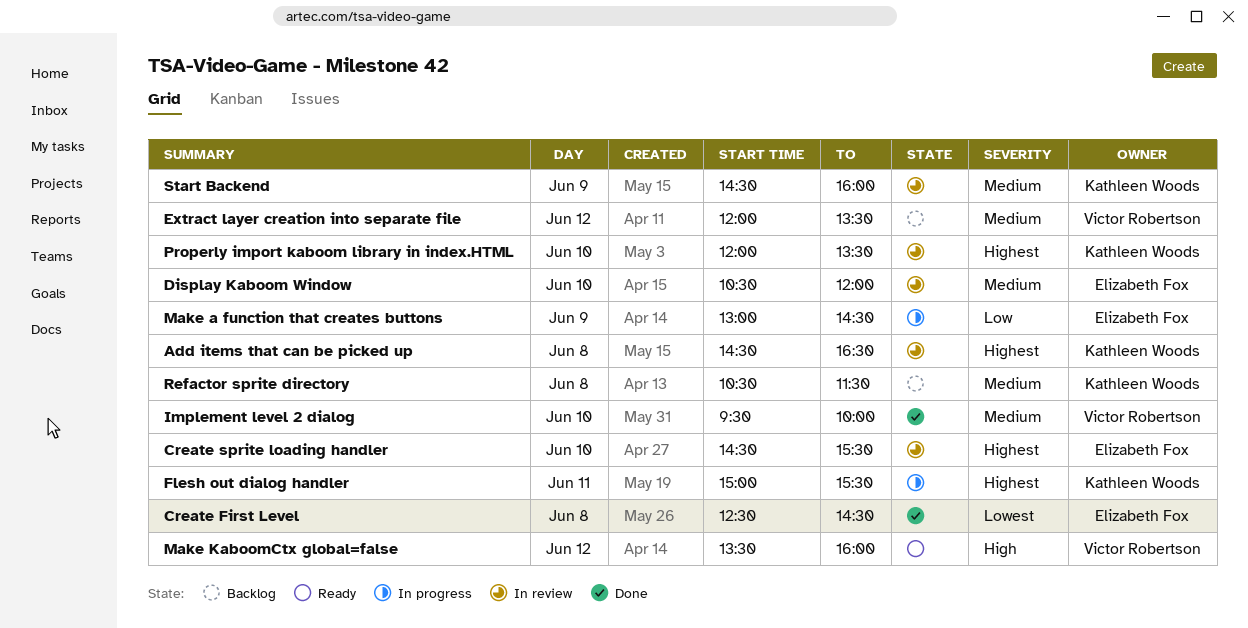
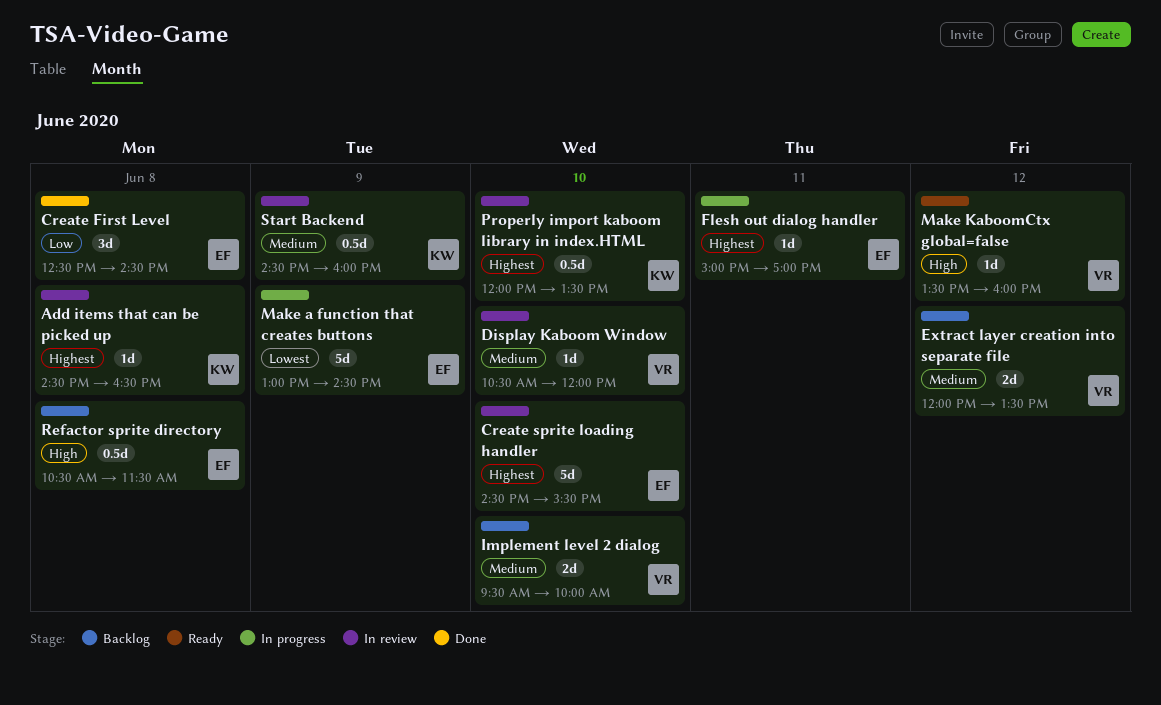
Create First Level, priority: Lowest -> Low
Display Kaboom Window, owner: Elizabeth Fox -> Victor Robertson
Flesh out dialog handler, owner: Kathleen Woods -> Elizabeth Fox
Flesh out dialog handler, ends: 15:30 -> 17:00
Implement level 2 dialog, status: Done -> Backlog
Make a function that creates buttons, priority: Low -> Lowest
Refactor sprite directory, owner: Kathleen Woods -> Elizabeth Fox
Refactor sprite directory, priority: Medium -> High

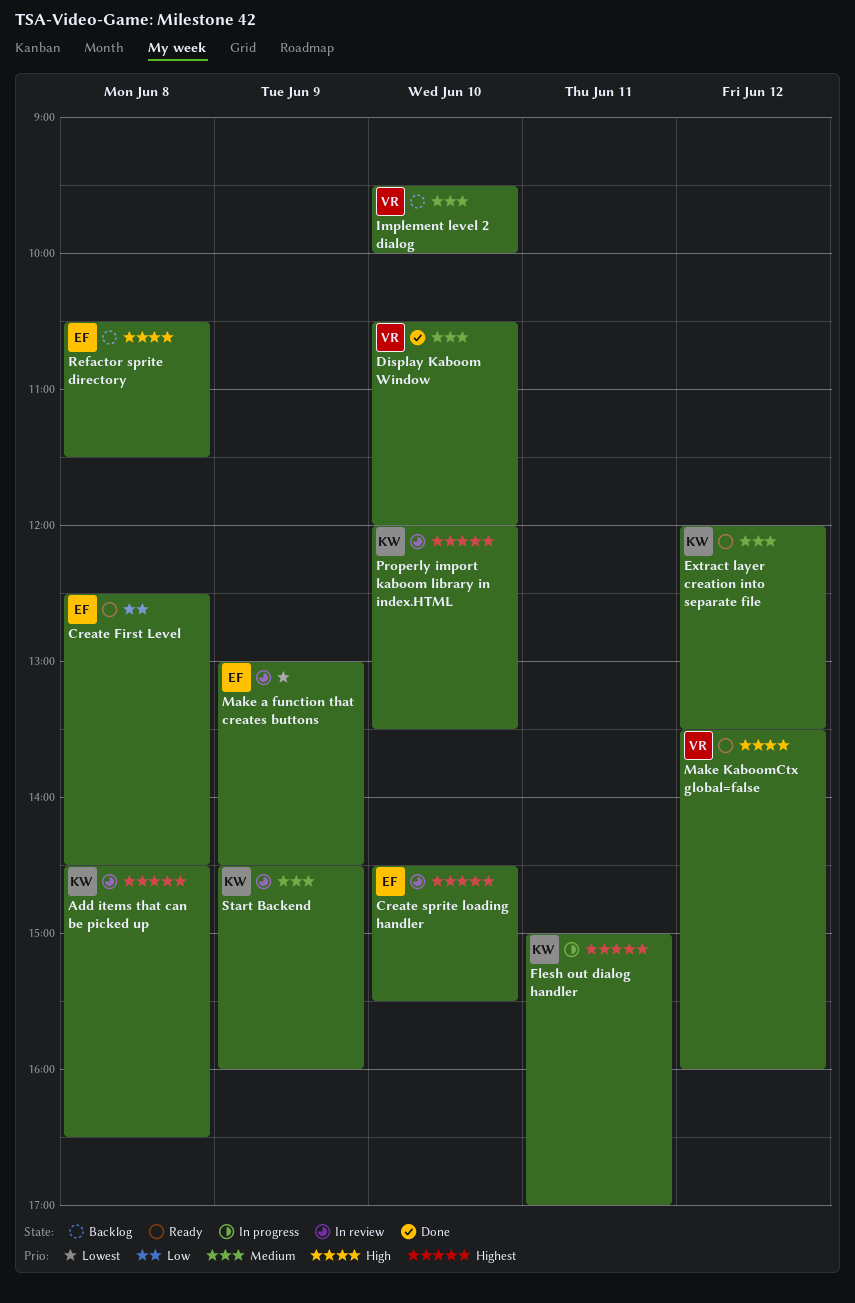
Create First Level, status: Done -> Ready
Display Kaboom Window, status: In review -> Done
Extract layer creation into separate file, status: Backlog -> Ready
Extract layer creation into separate file, owner: VR -> KW
Flesh out dialog handler, owner: EF -> KW
Make a function that creates buttons, status: In progress -> In review

